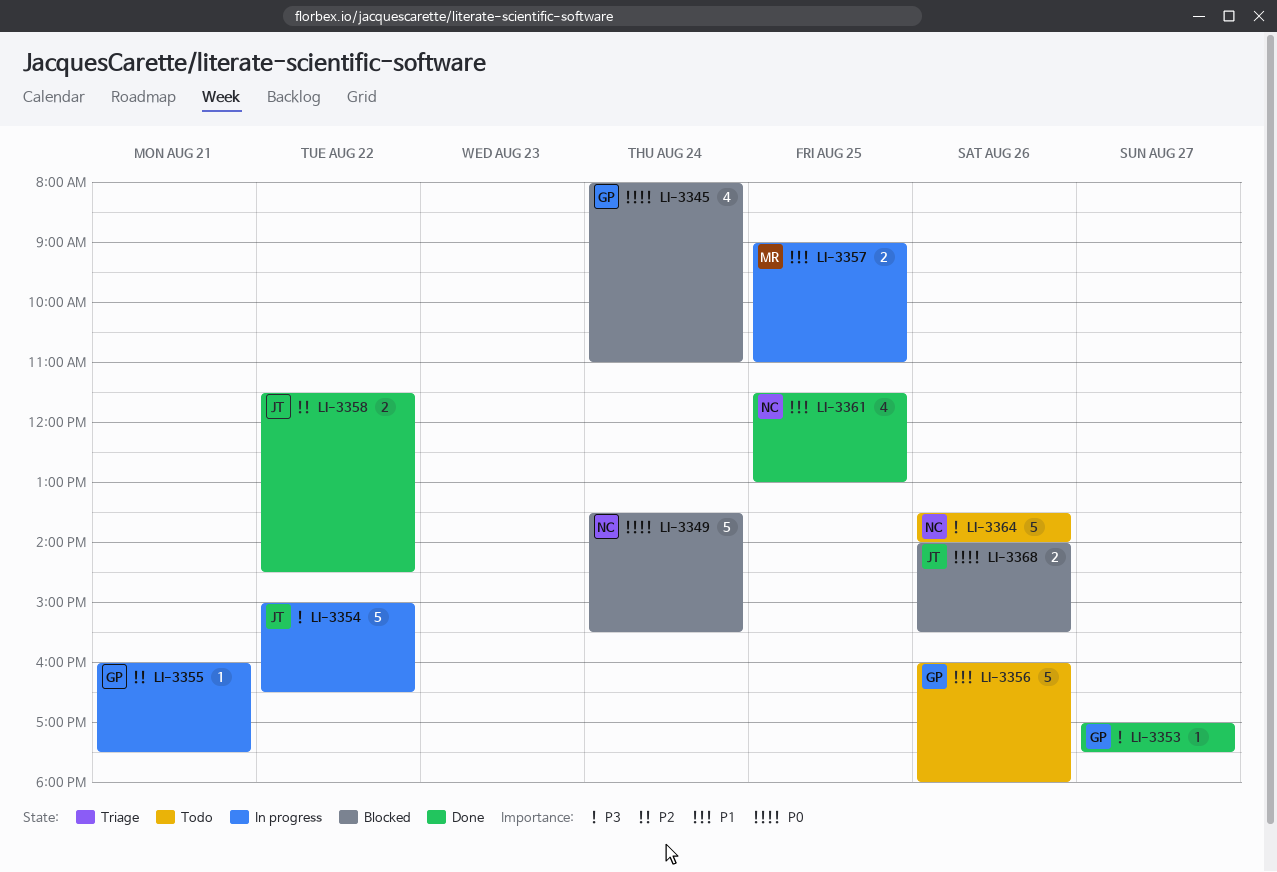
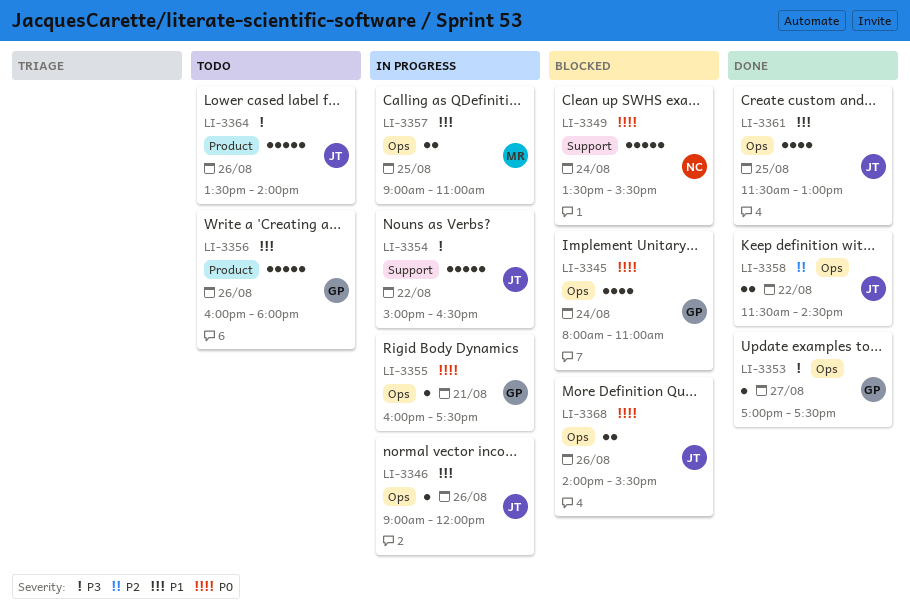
LI-3346: none -> present
LI-3355, priority: P2 -> P0
LI-3361, owner: NC -> JT
LI-3364, owner: NC -> JT

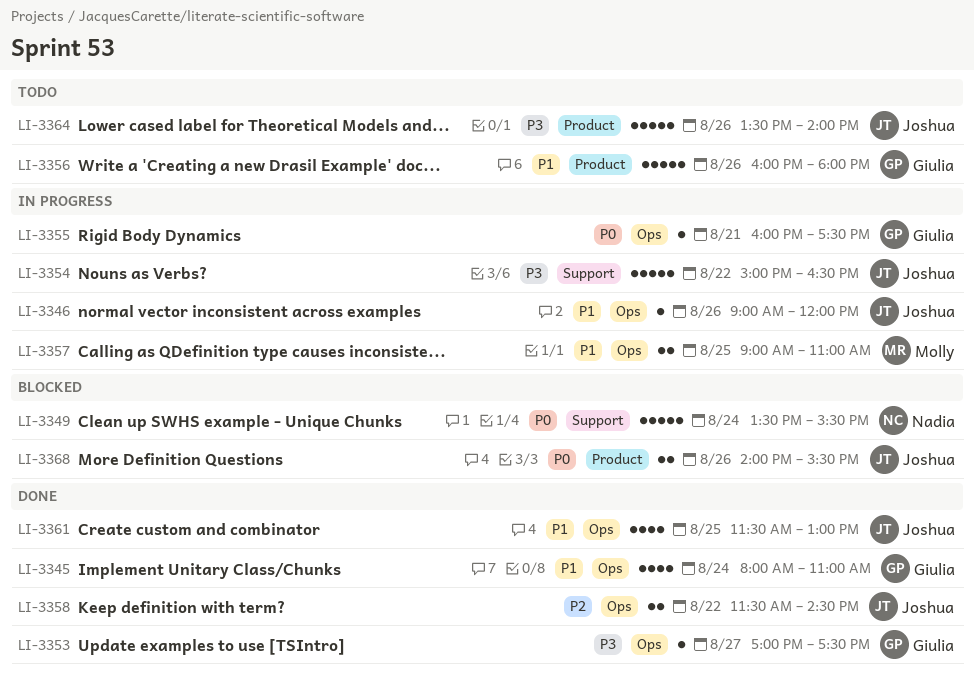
LI-3345, status: Blocked -> Done
LI-3345, priority: P0 -> P1
LI-3368, label: Ops -> Product

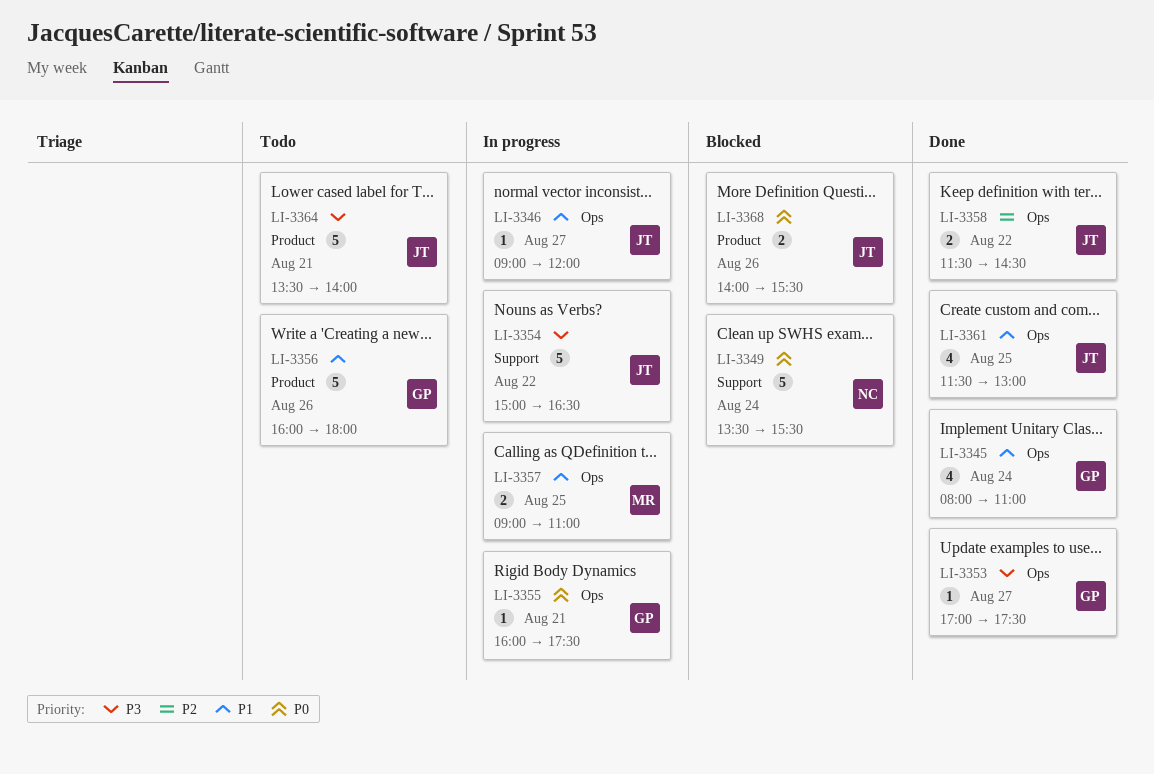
LI-3346, day: Aug 26 -> Aug 27
LI-3364, day: Aug 26 -> Aug 21

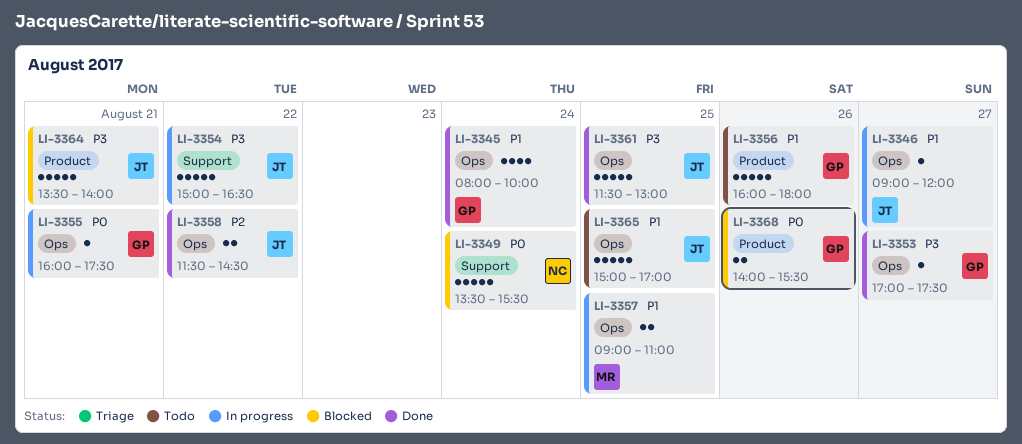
LI-3345, ends: 11:00 -> 10:00
LI-3361, priority: P1 -> P3
LI-3361, estimate: 4 -> 5
LI-3364, status: Todo -> Blocked
LI-3365: none -> present
LI-3368, owner: JT -> GP

